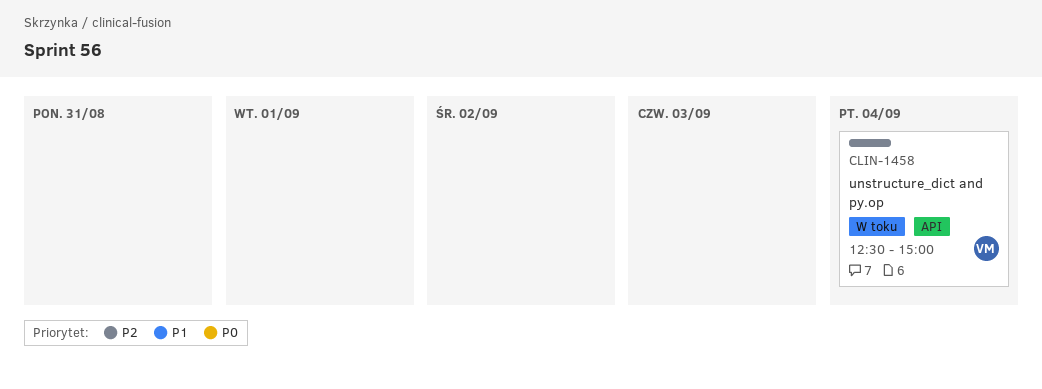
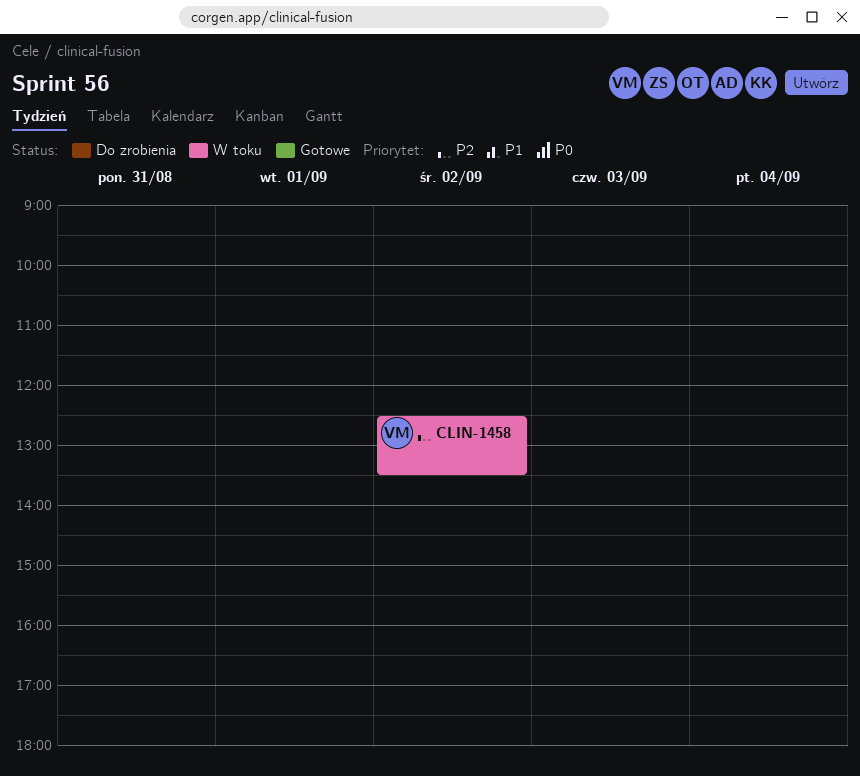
CLIN-1458, day: Sep 4 -> Sep 2
CLIN-1458, ends: 15:00 -> 13:30

